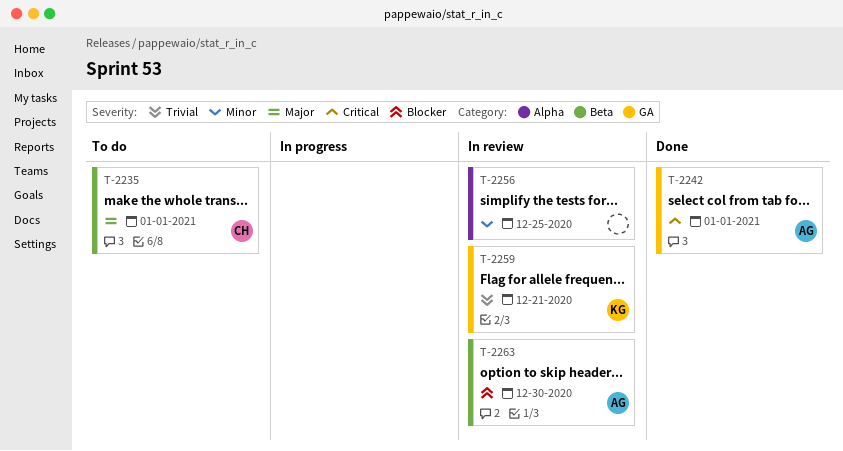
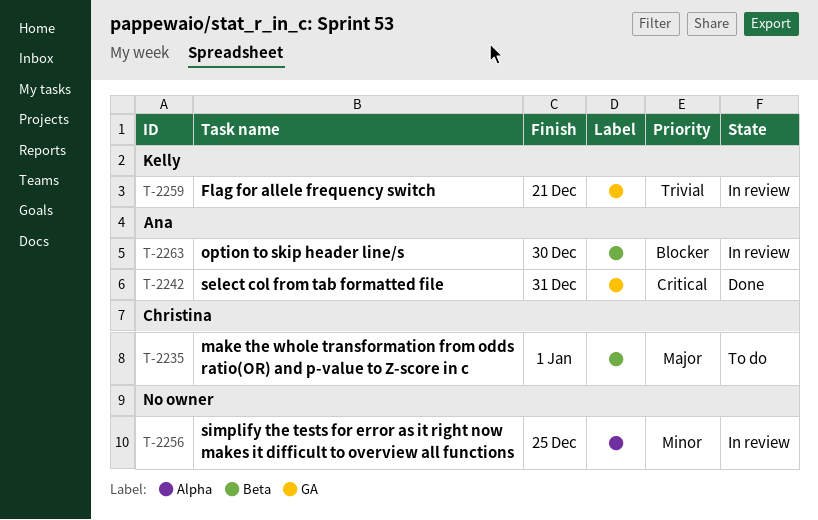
T-2242, due: Jan 1 -> Dec 31

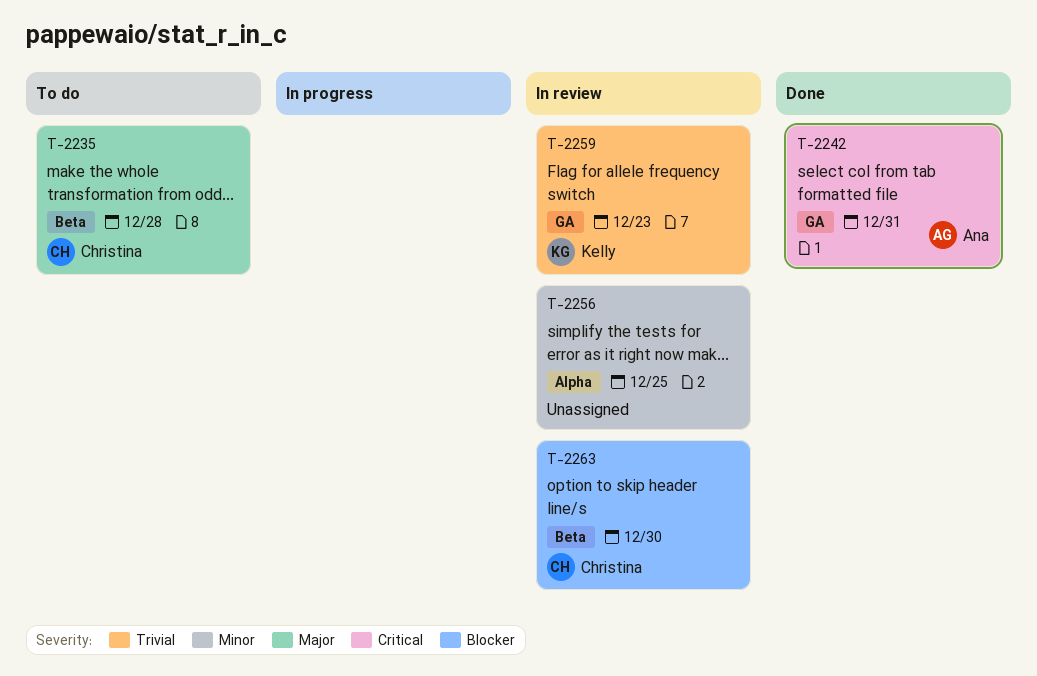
T-2235, due: Jan 1 -> Dec 28
T-2259, due: Dec 21 -> Dec 23
T-2263, owner: Ana -> Christina

